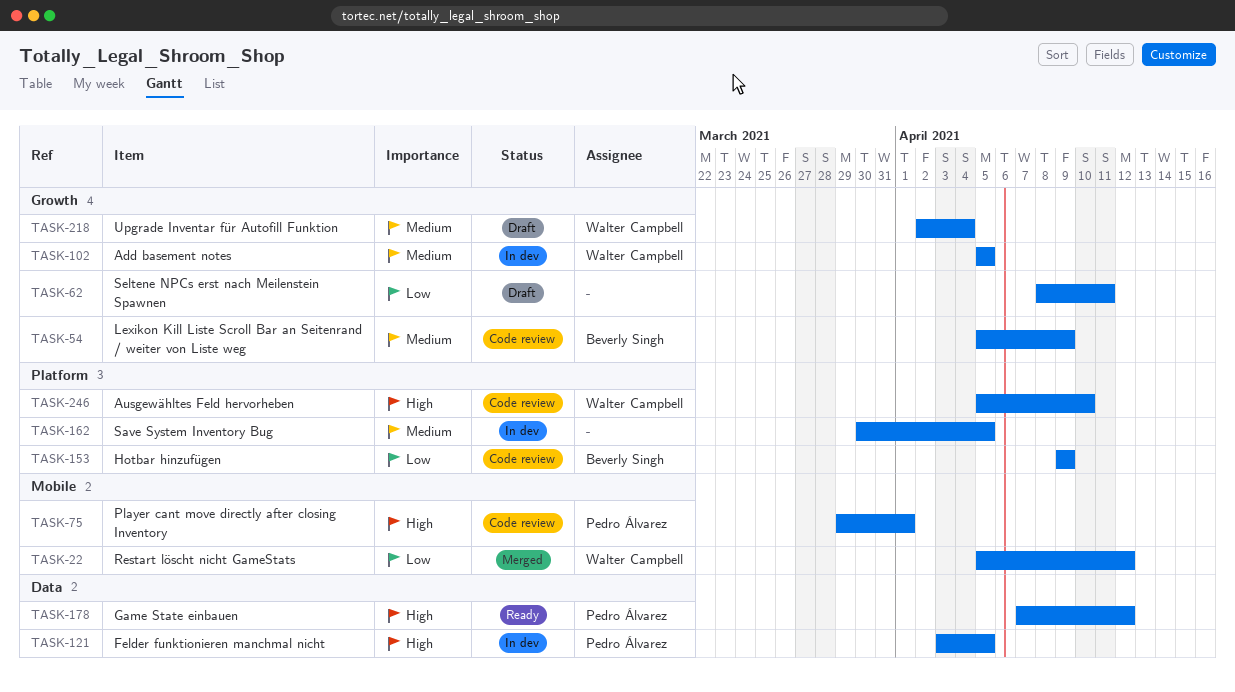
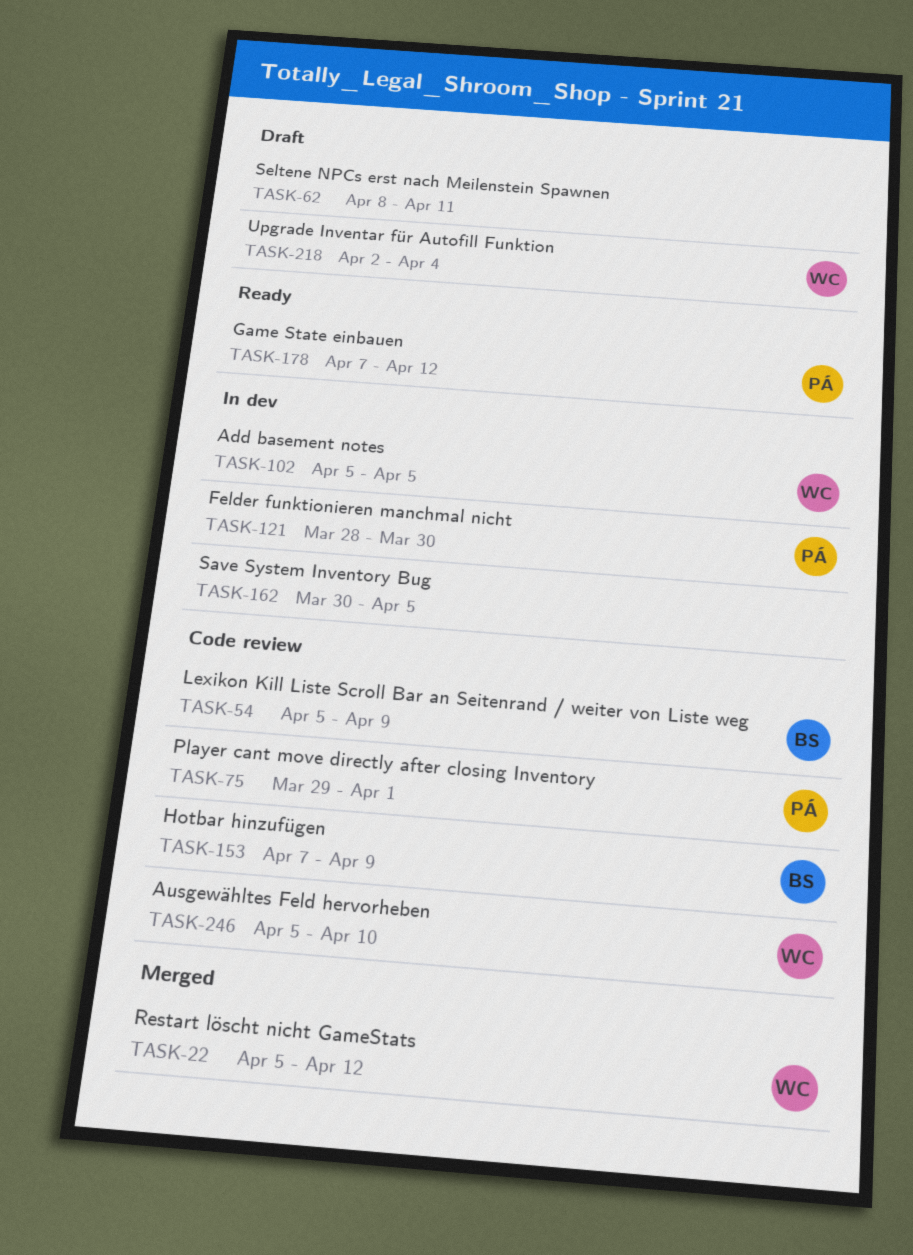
TASK-121, start: Apr 3 -> Mar 28
TASK-121, due: Apr 5 -> Mar 30
TASK-153, start: Apr 9 -> Apr 7

